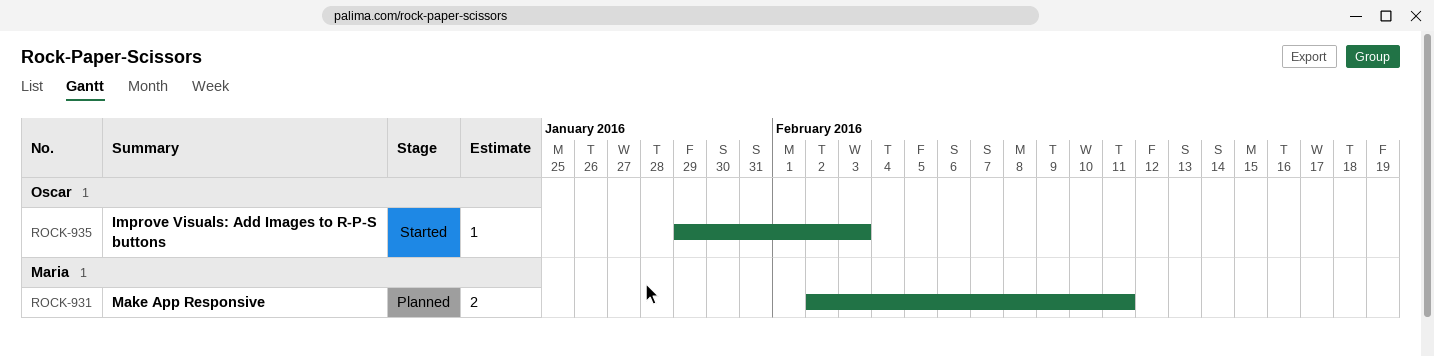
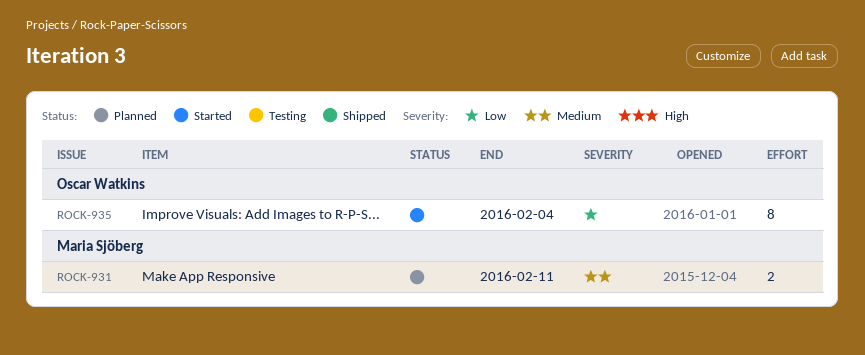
ROCK-935, estimate: 1 -> 8
ROCK-935, due: Feb 3 -> Feb 4

